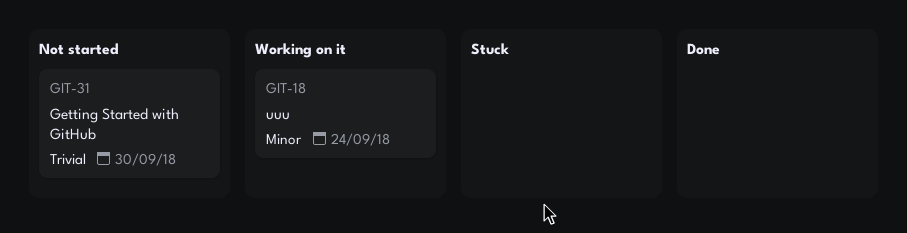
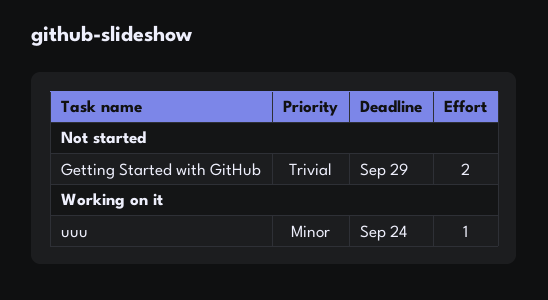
Getting Started with GitHub, due: Sep 30 -> Sep 29

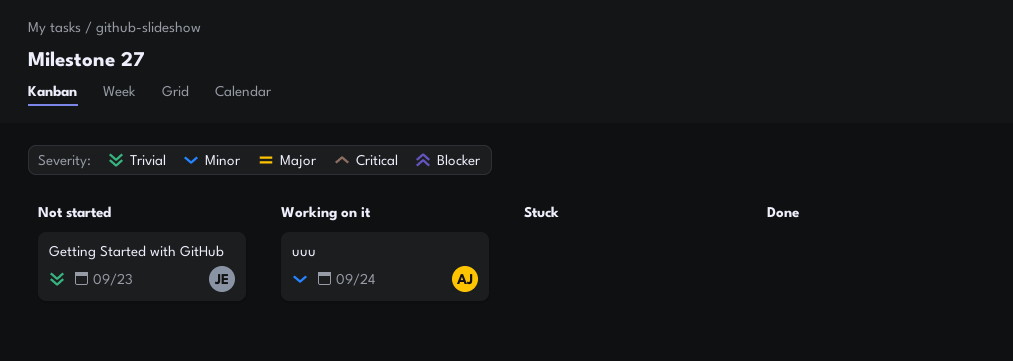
Getting Started with GitHub, due: Sep 29 -> Sep 23

